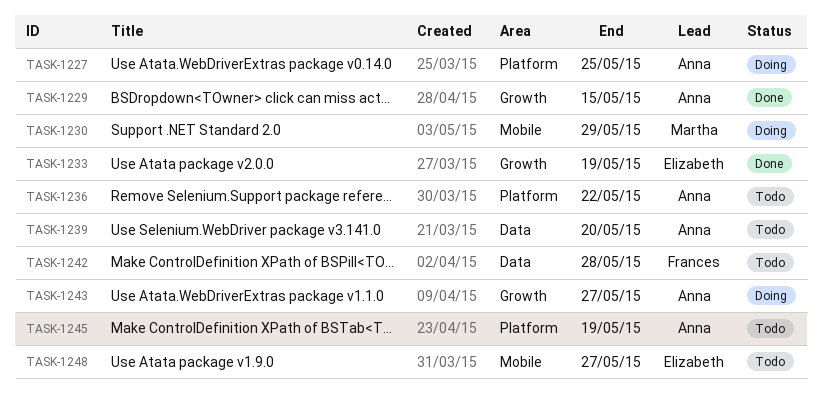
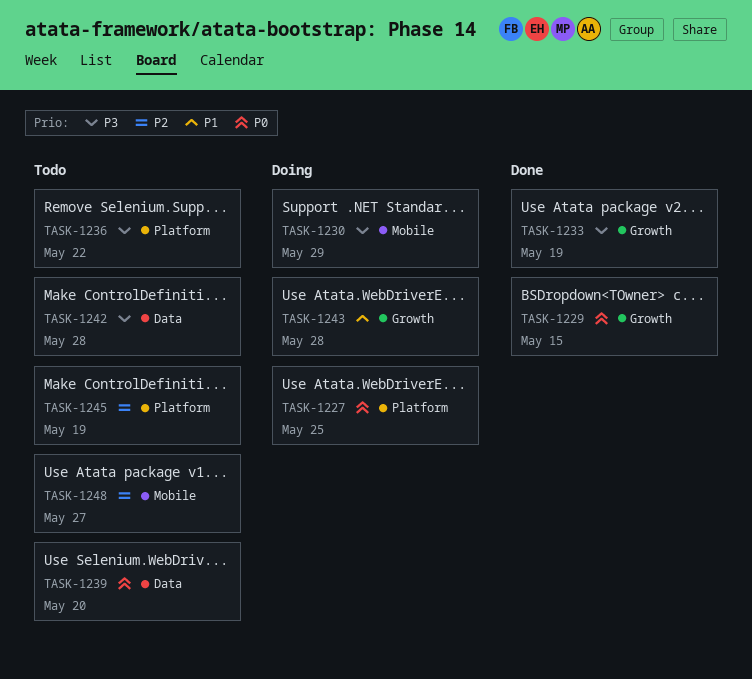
TASK-1243, due: May 27 -> May 28

